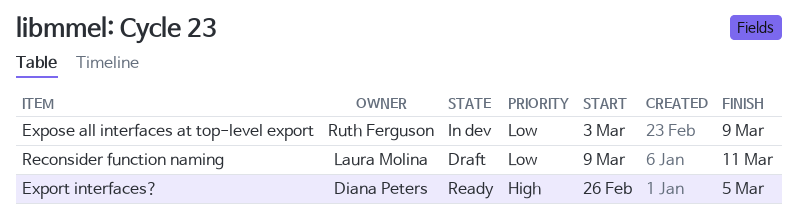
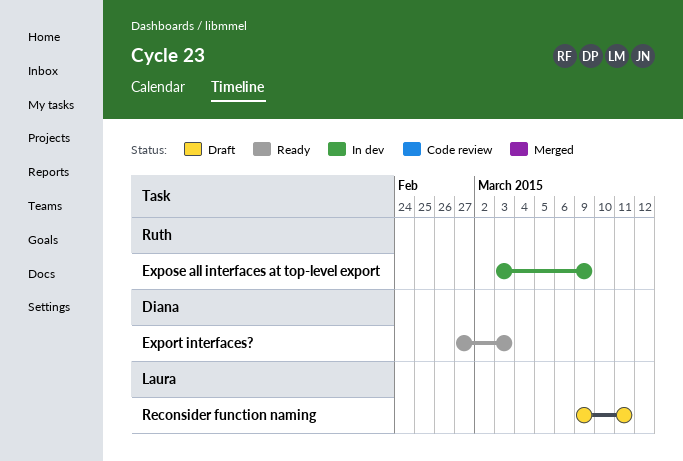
Export interfaces?, start: Feb 26 -> Feb 27
Export interfaces?, due: Mar 5 -> Mar 3

